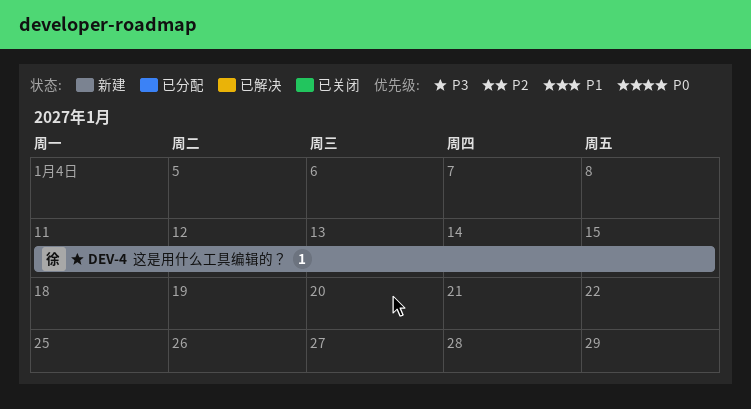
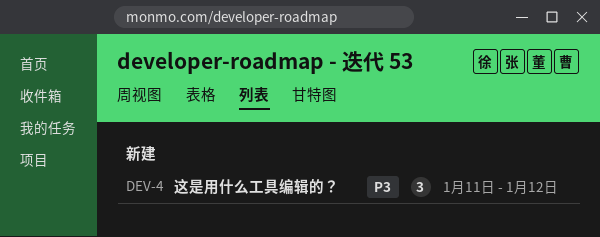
DEV-4, estimate: 1 -> 3
DEV-4, due: Jan 15 -> Jan 12

